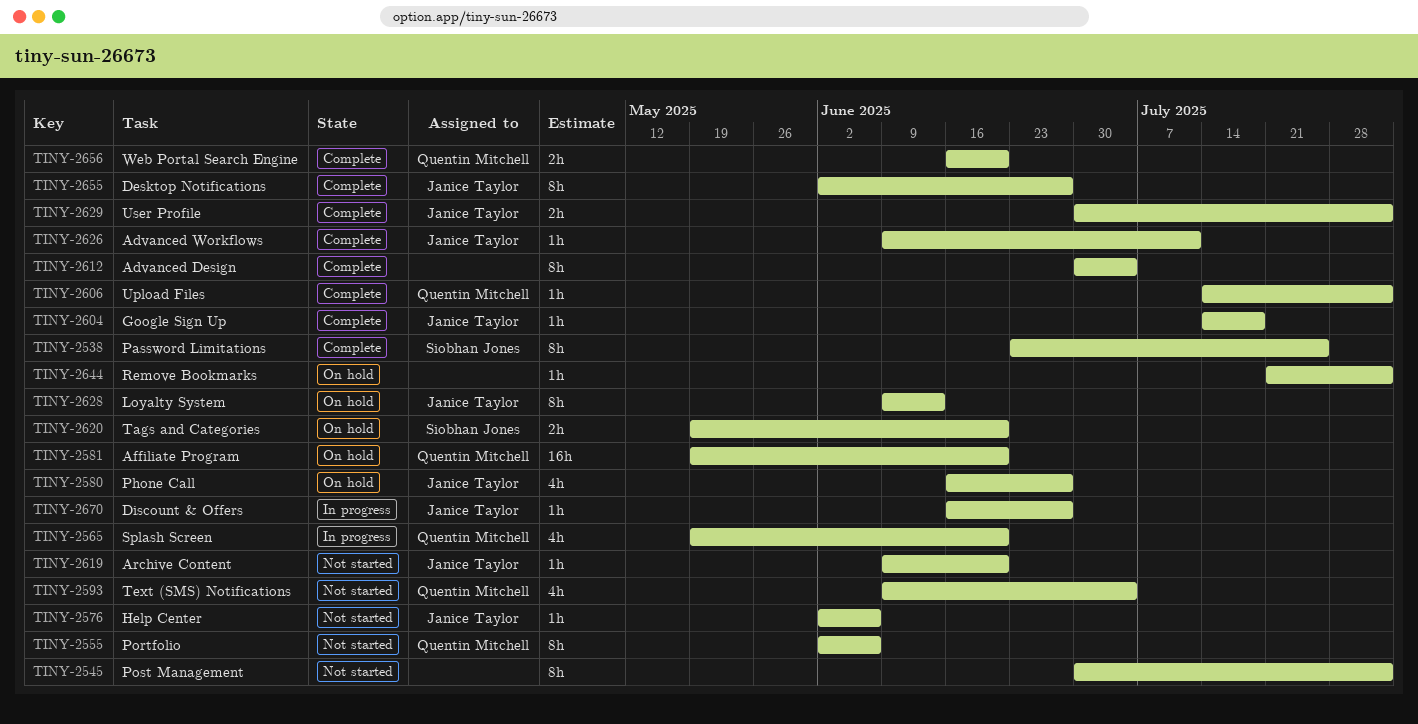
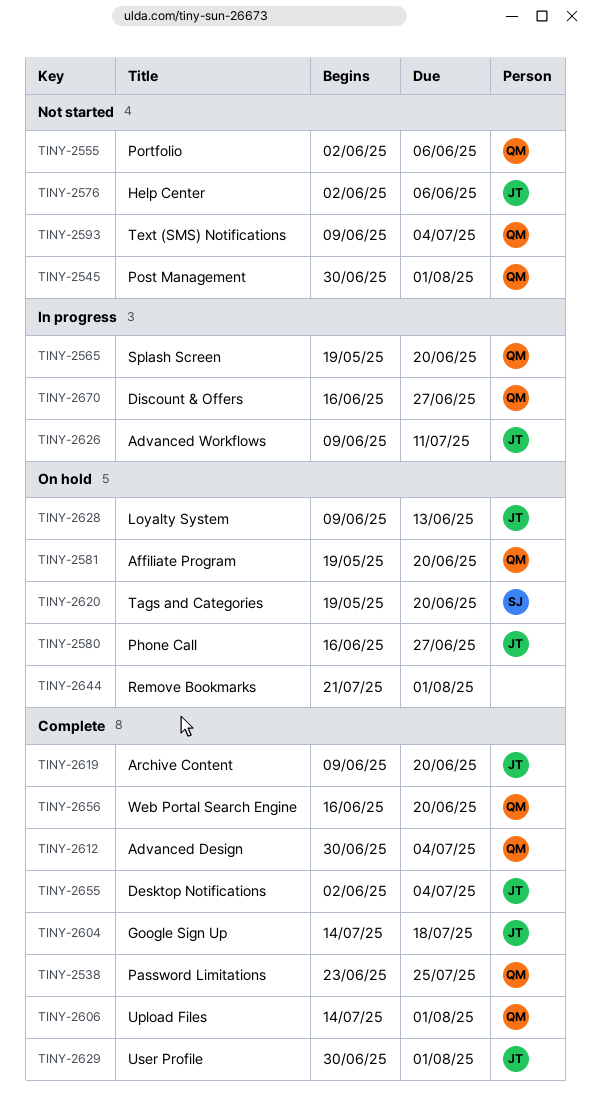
TINY-2538, owner: Siobhan Jones -> Quentin Mitchell
TINY-2545, owner: none -> Quentin Mitchell
TINY-2612, owner: none -> Quentin Mitchell
TINY-2619, status: Not started -> Complete
TINY-2626, status: Complete -> In progress
TINY-2655, due: Jun 27 -> Jul 4
TINY-2670, owner: Janice Taylor -> Quentin Mitchell

